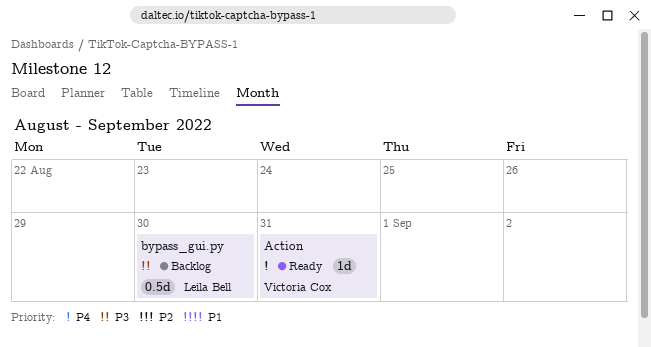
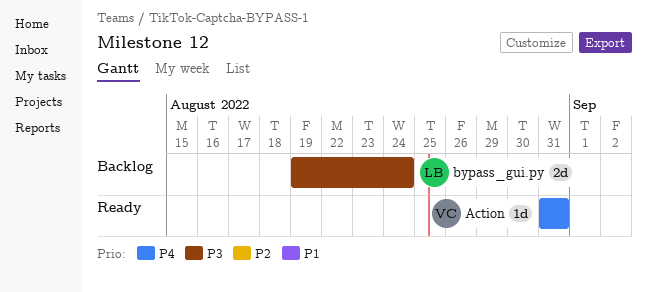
bypass_gui.py, estimate: 0.5d -> 2d
bypass_gui.py, due: Aug 30 -> Aug 24

